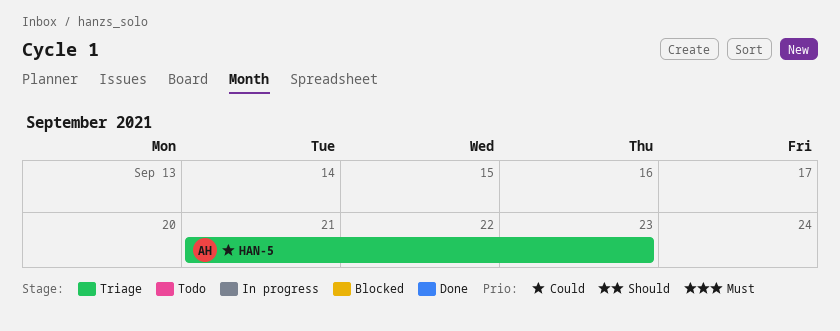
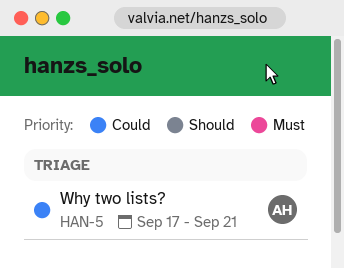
HAN-5, start: Sep 21 -> Sep 17
HAN-5, due: Sep 23 -> Sep 21

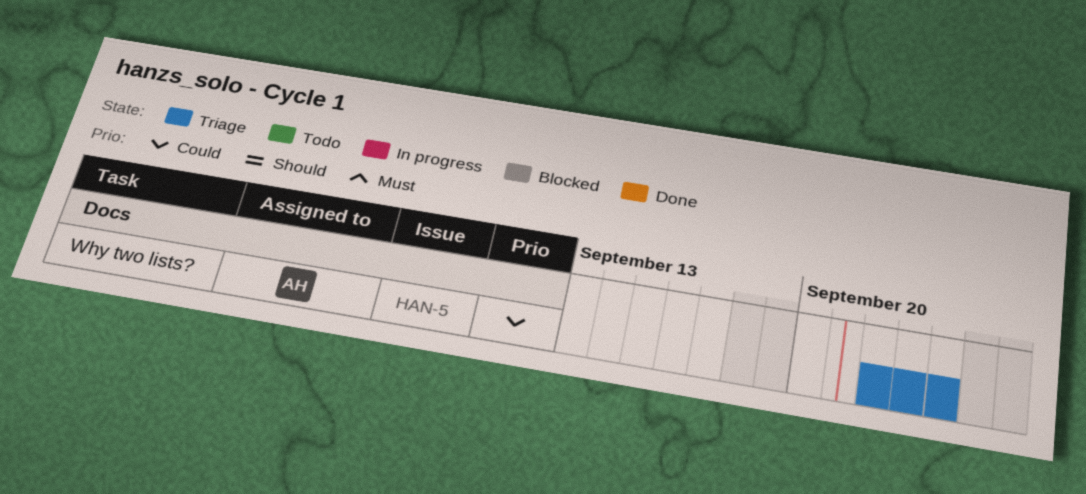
HAN-5, start: Sep 17 -> Sep 22
HAN-5, due: Sep 21 -> Sep 24

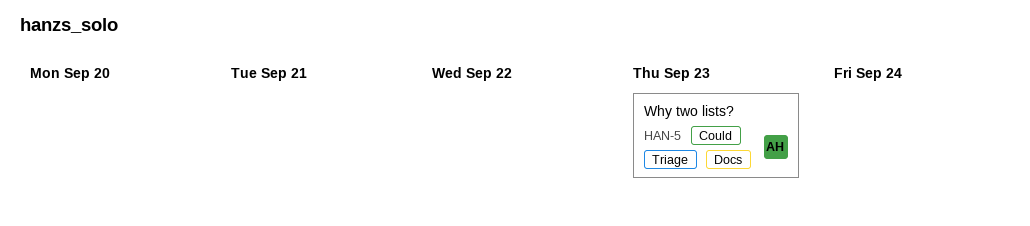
HAN-5, due: Sep 24 -> Sep 23

